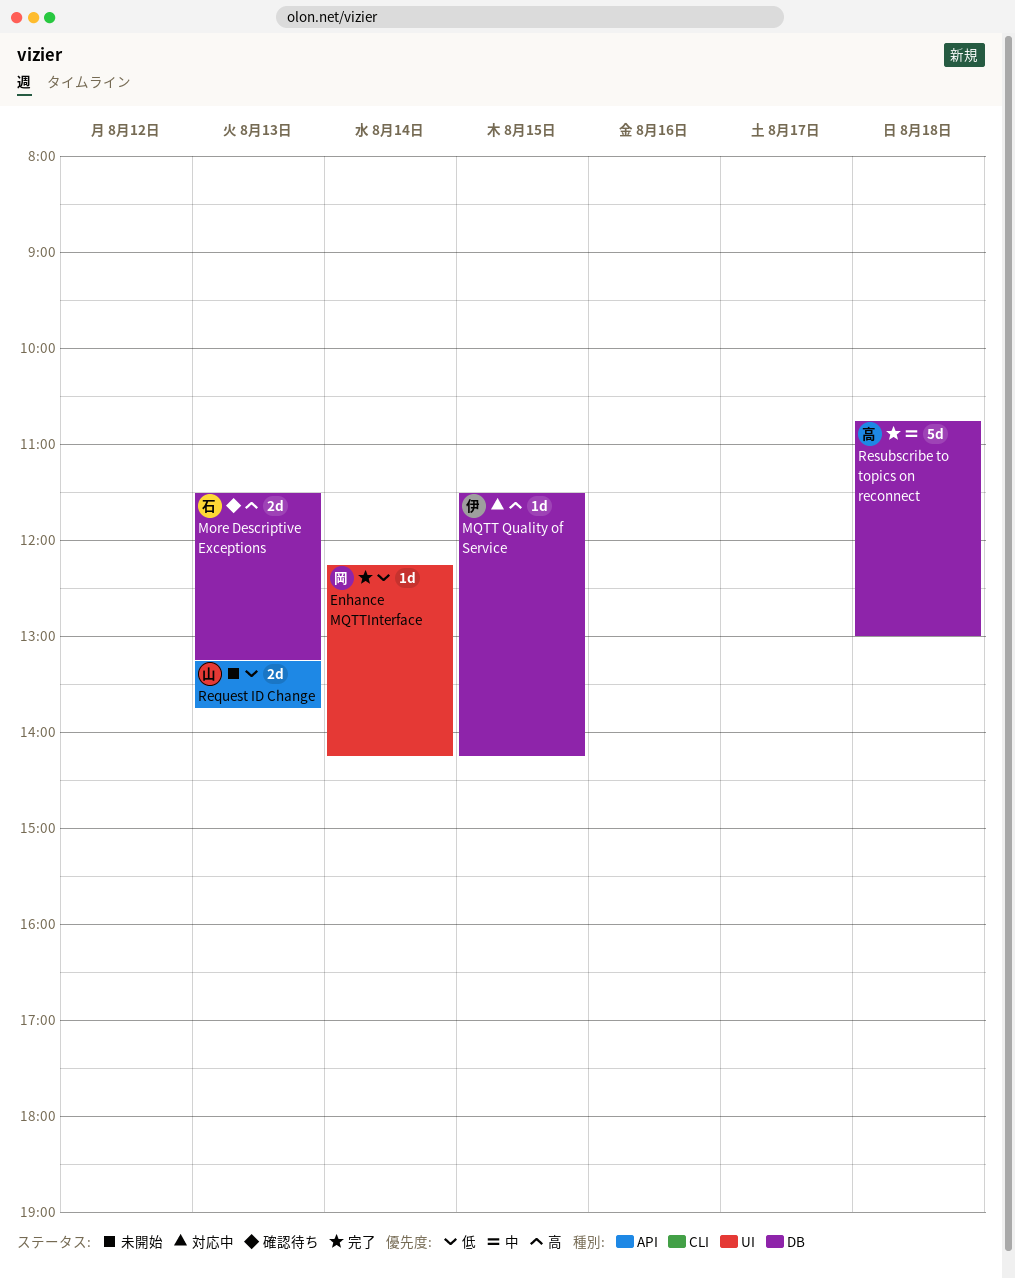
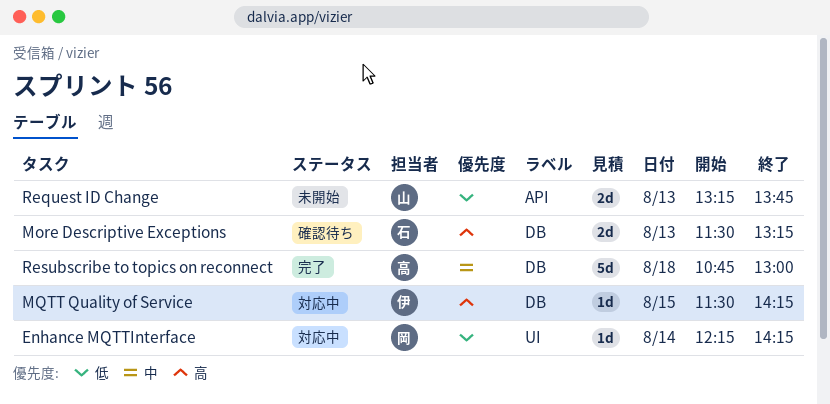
Enhance MQTTInterface, status: 完了 -> 対応中

